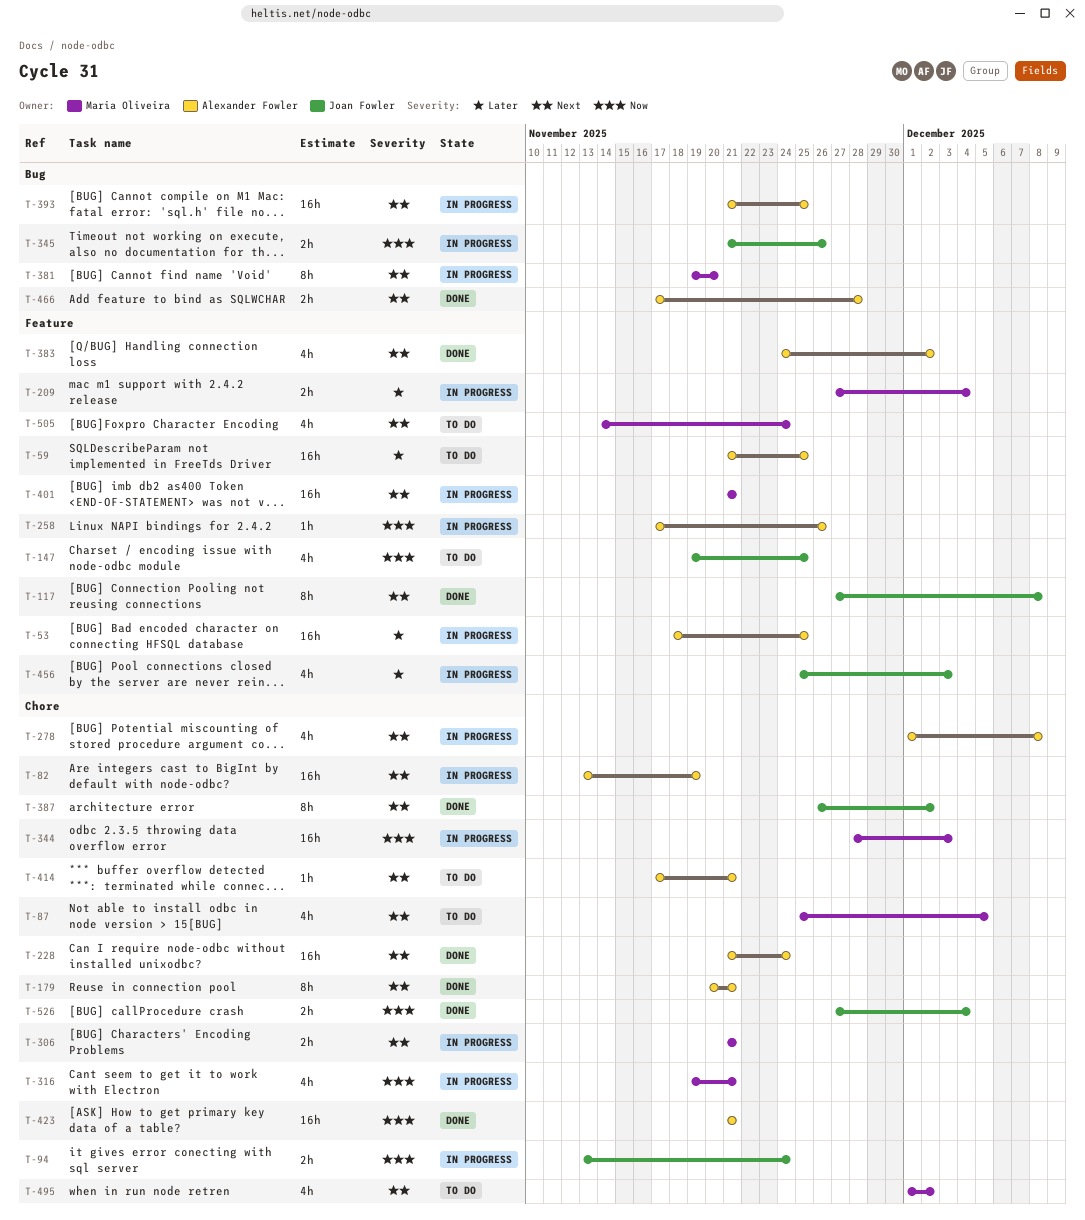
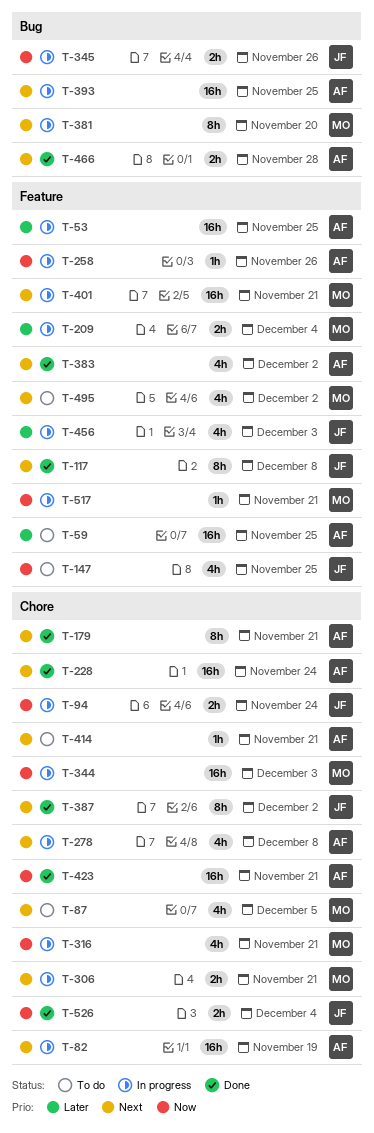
T-495, label: Chore -> Feature
T-505: present -> none
T-517: none -> present

